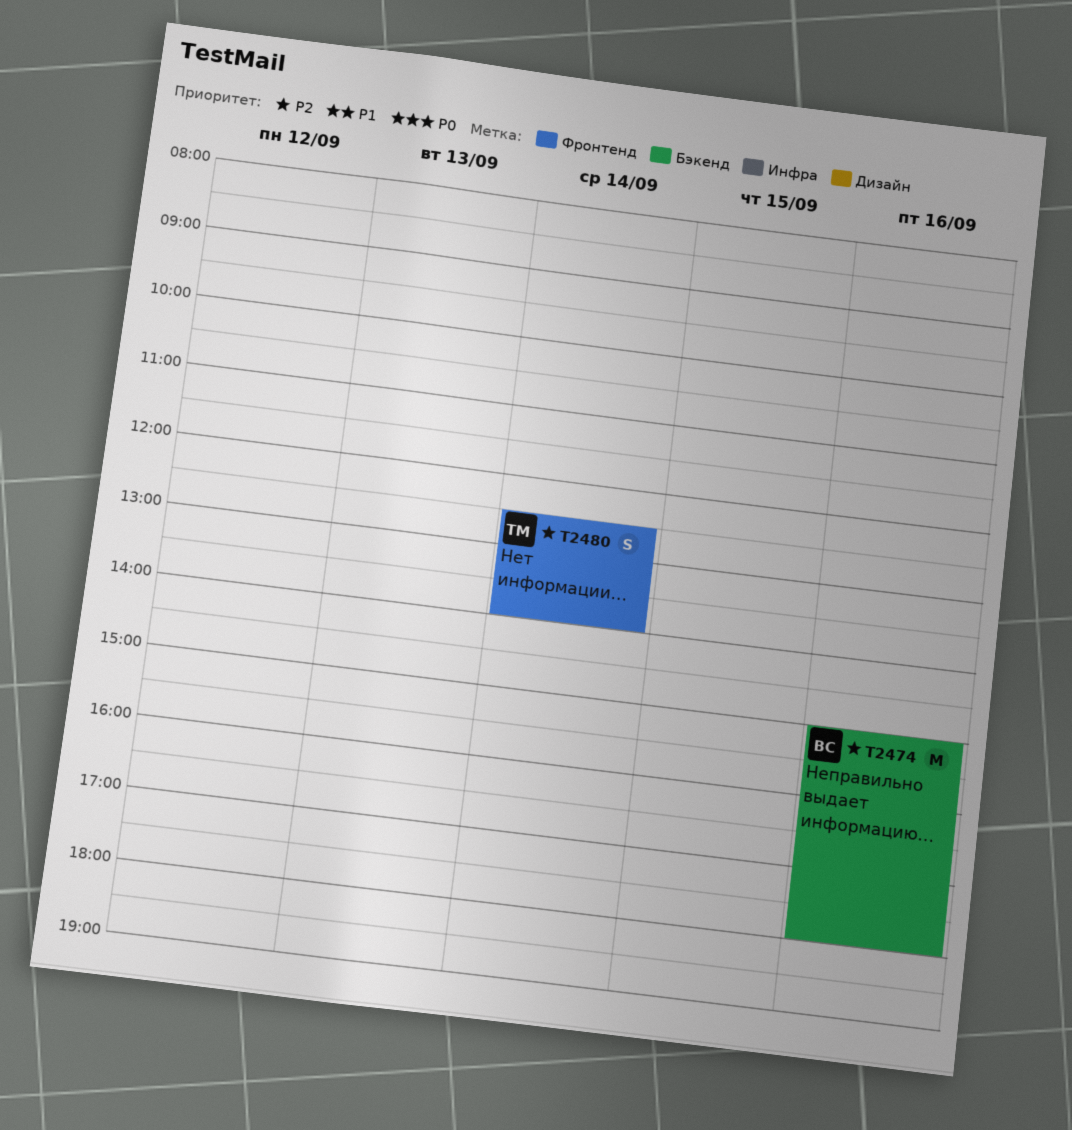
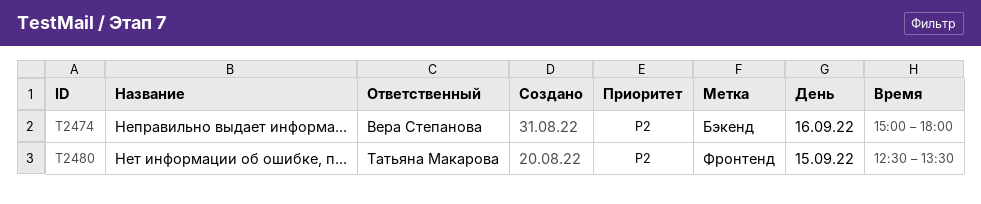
T2480, day: Sep 14 -> Sep 15
T2480, ends: 14:00 -> 13:30

